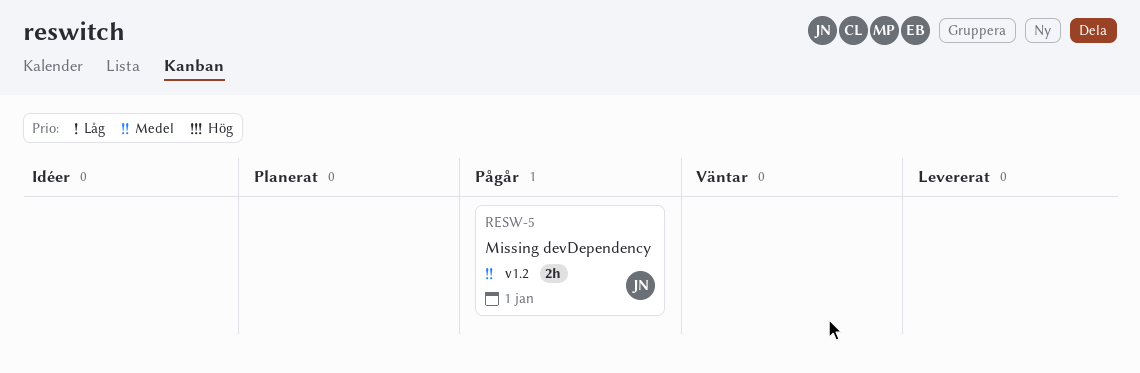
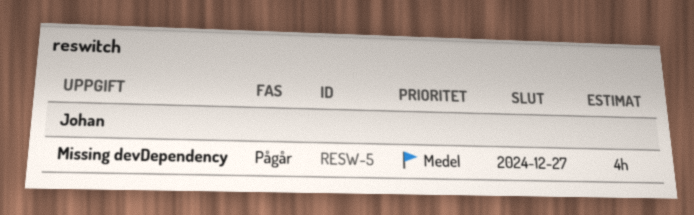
RESW-5, estimate: 2h -> 4h
RESW-5, due: Jan 1 -> Dec 27

